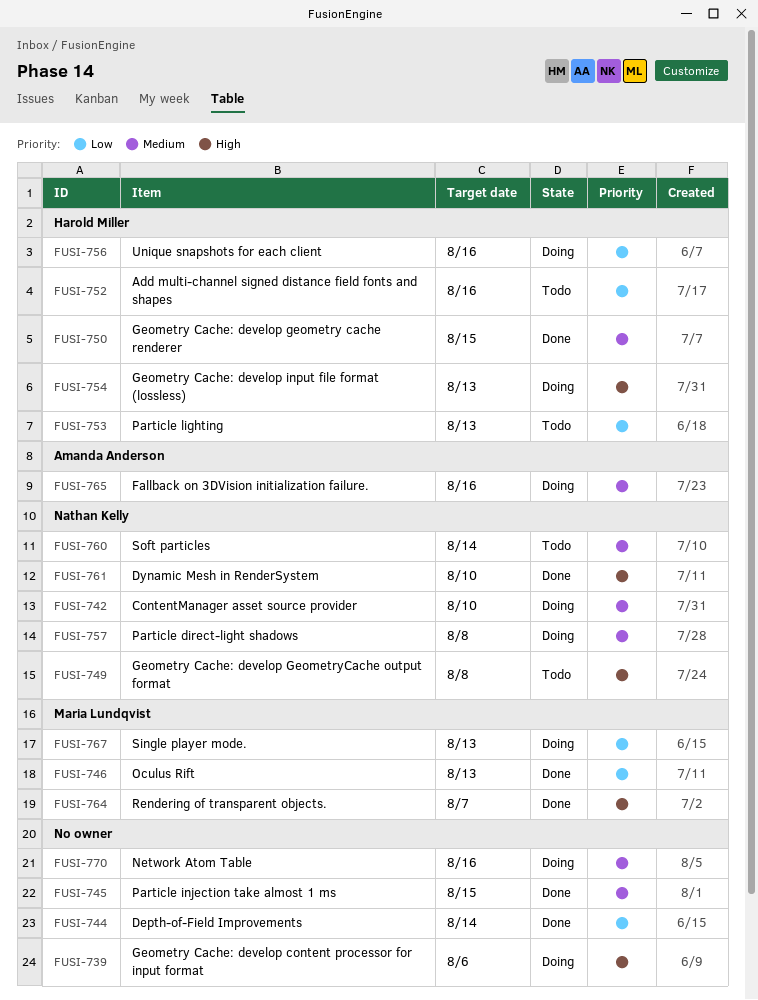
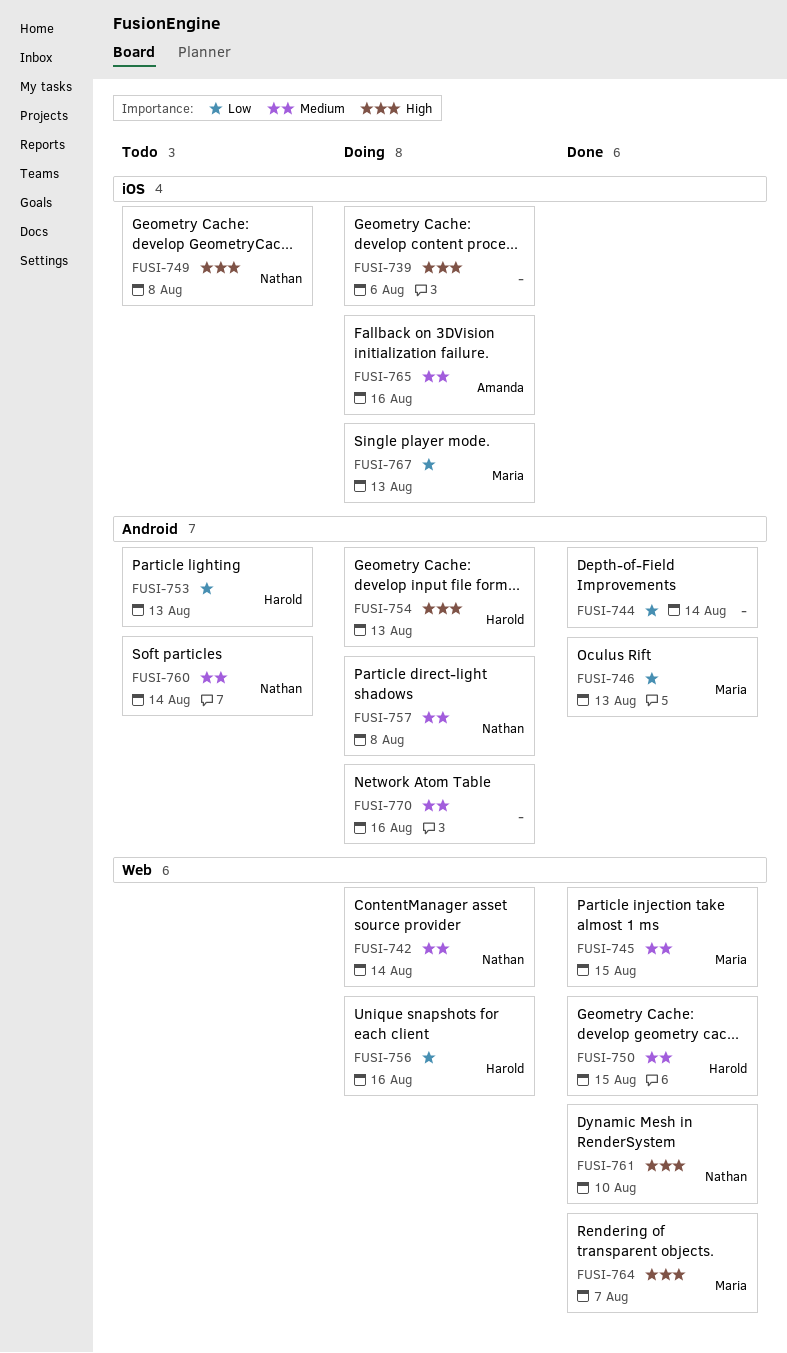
FUSI-742, due: Aug 10 -> Aug 14
FUSI-745, owner: none -> Maria Lundqvist
FUSI-752: present -> none

